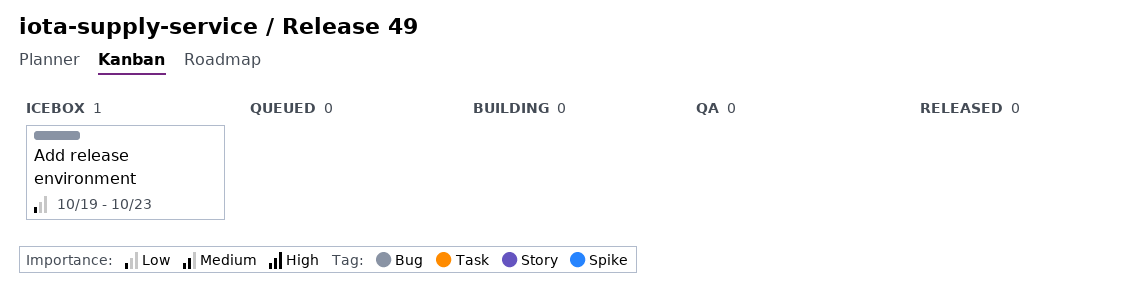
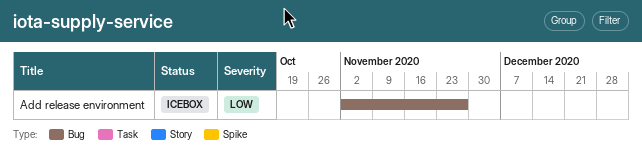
Add release environment, start: Oct 19 -> Nov 2
Add release environment, due: Oct 23 -> Nov 27

